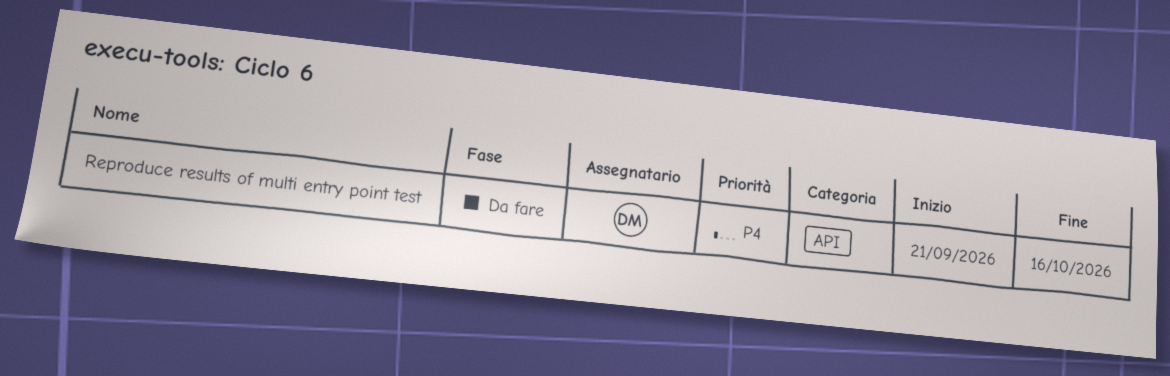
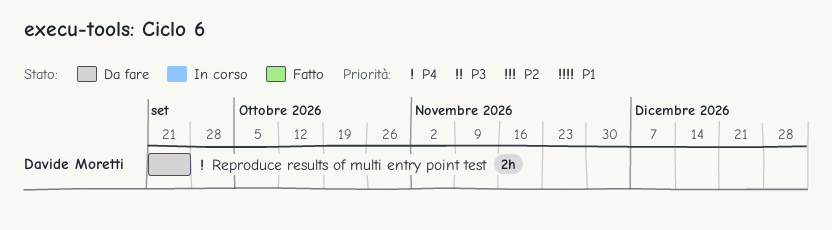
Reproduce results of multi entry point test, due: Oct 16 -> Sep 25

